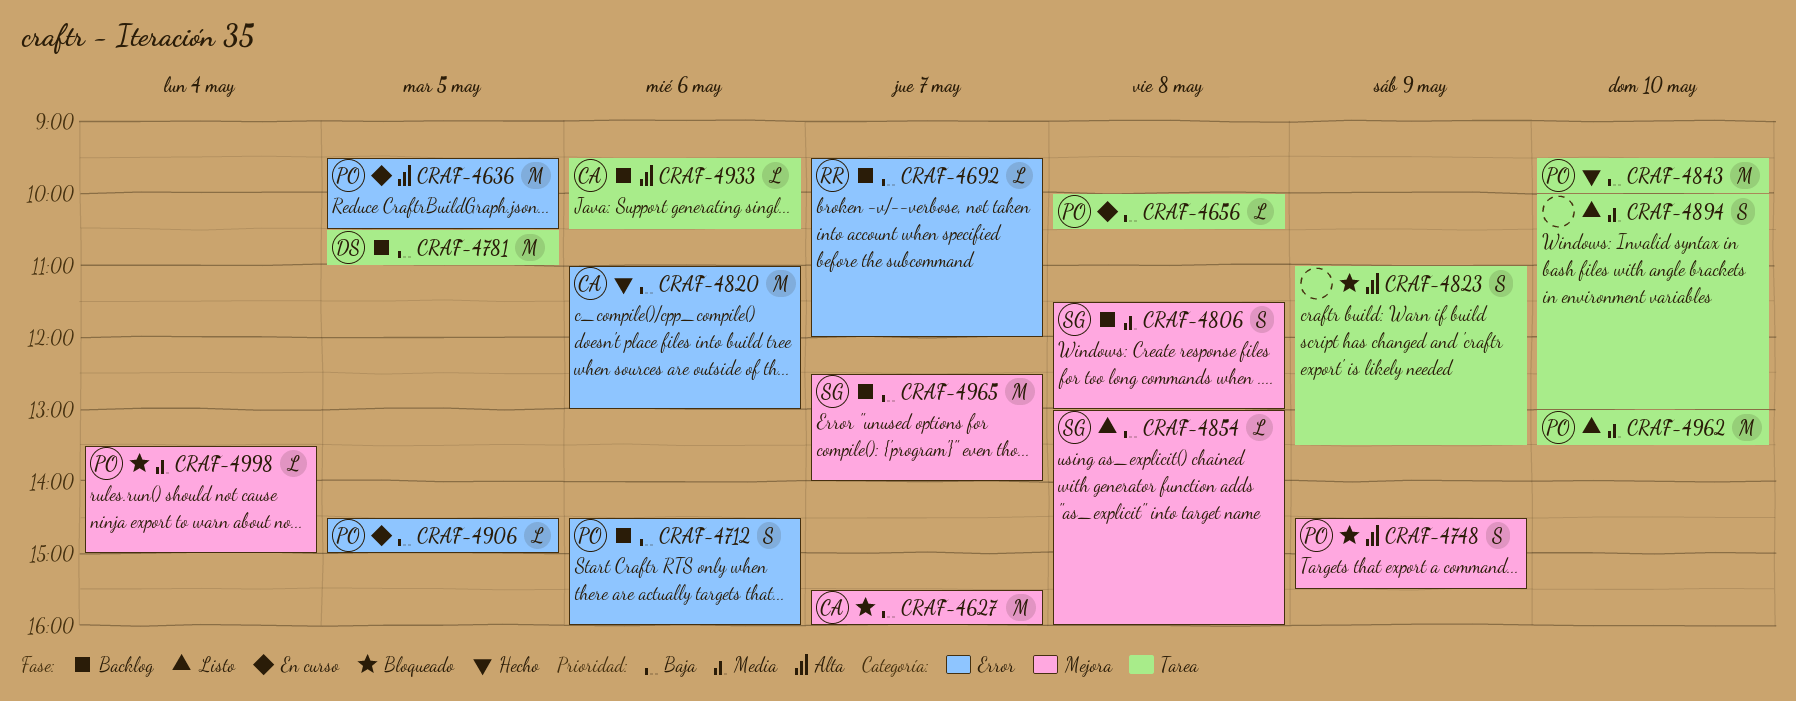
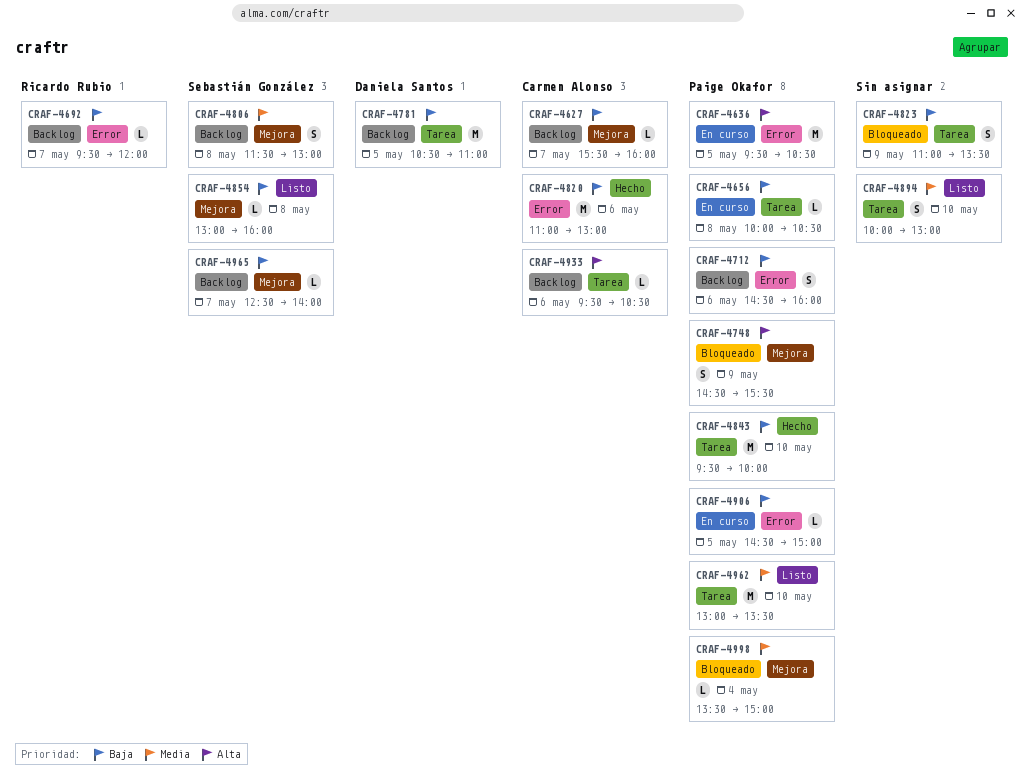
CRAF-4627, status: Bloqueado -> Backlog
CRAF-4627, estimate: M -> L
CRAF-4823, priority: Alta -> Baja
CRAF-4965, estimate: M -> L

